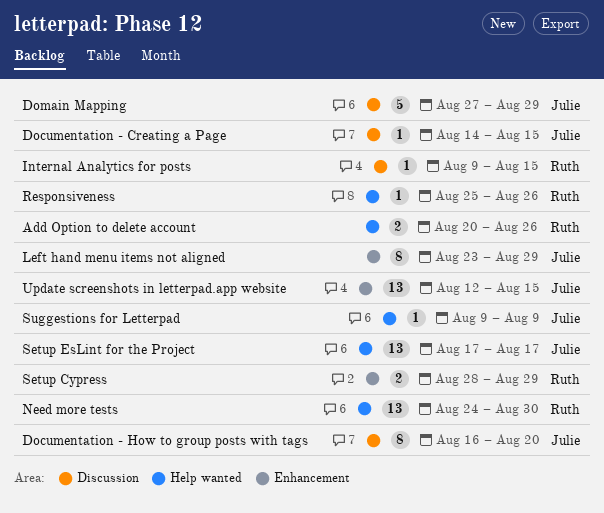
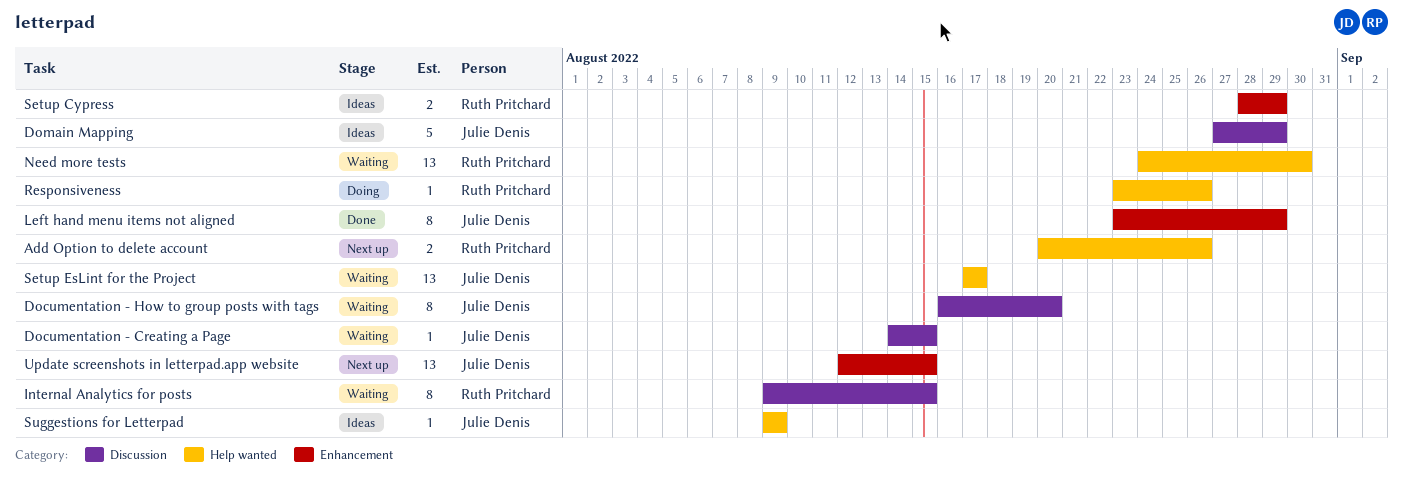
Internal Analytics for posts, estimate: 1 -> 8
Responsiveness, start: Aug 25 -> Aug 23

